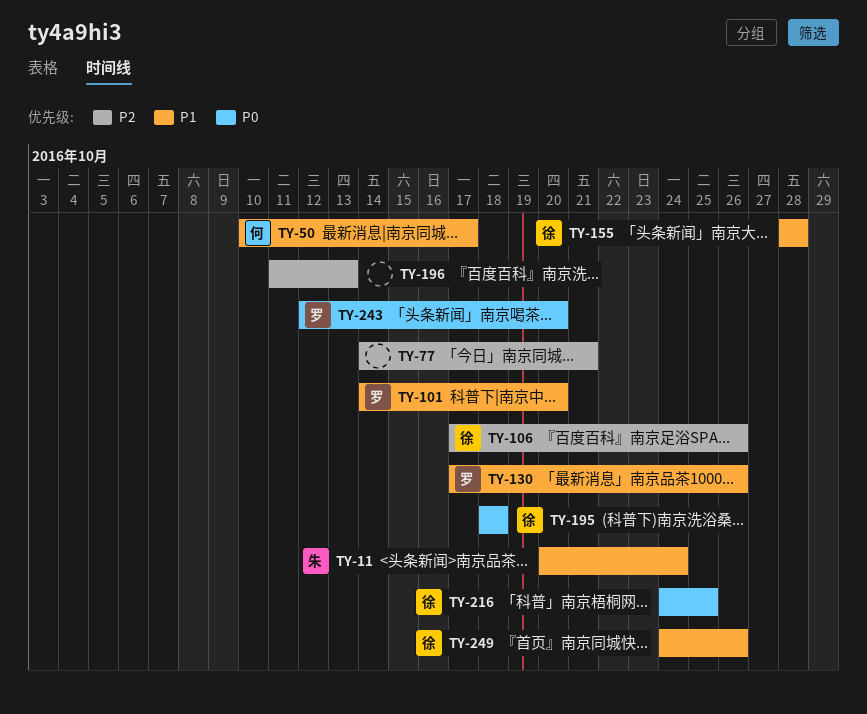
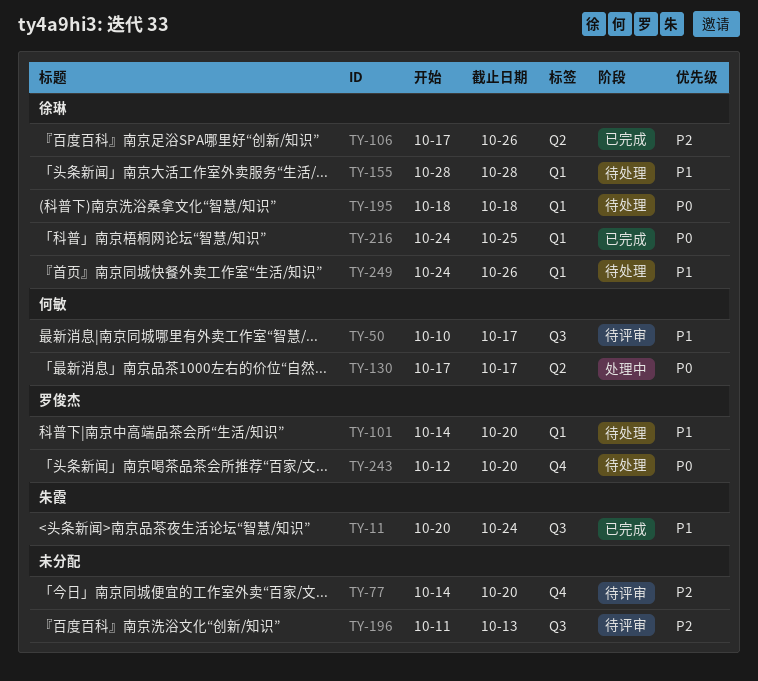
TY-77, due: Oct 21 -> Oct 20
TY-130, owner: 罗俊杰 -> 何敏
TY-130, priority: P1 -> P0
TY-130, due: Oct 26 -> Oct 17

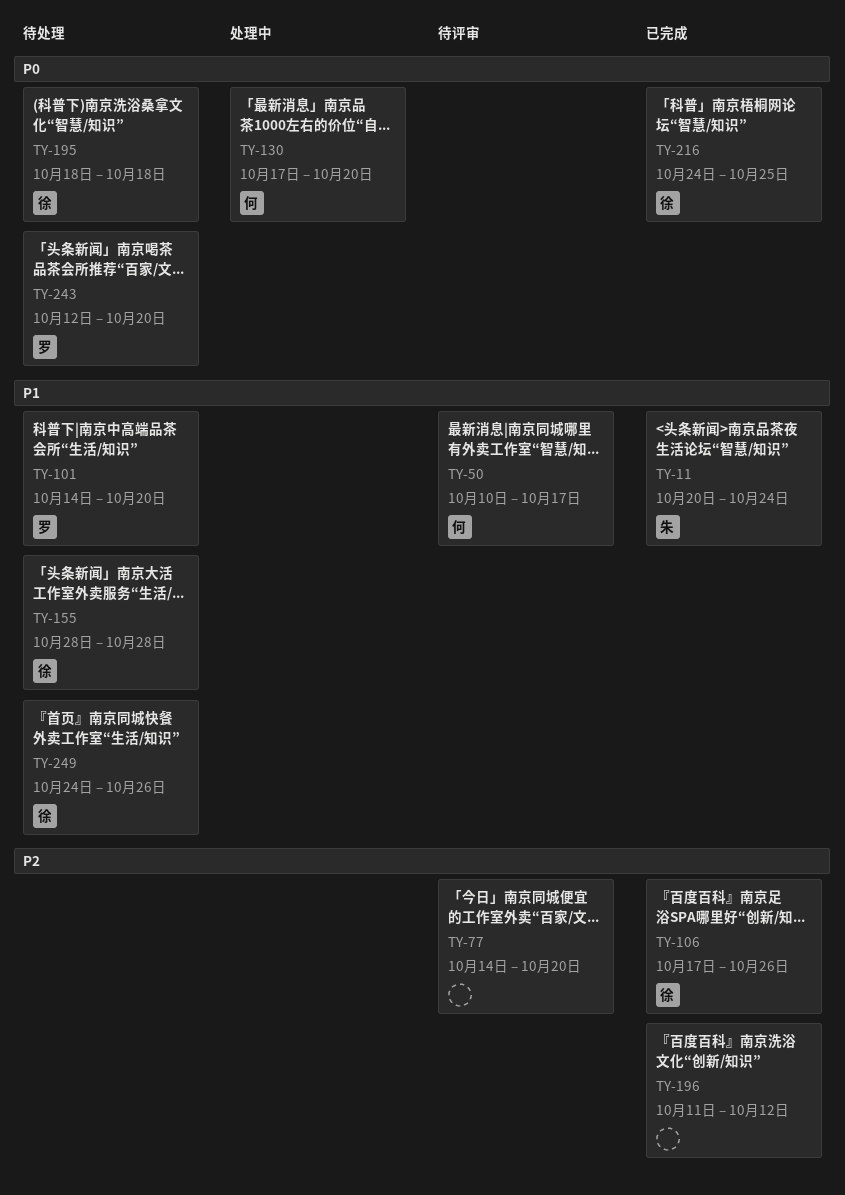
TY-130, due: Oct 17 -> Oct 20
TY-196, status: 待评审 -> 已完成
TY-196, due: Oct 13 -> Oct 12

